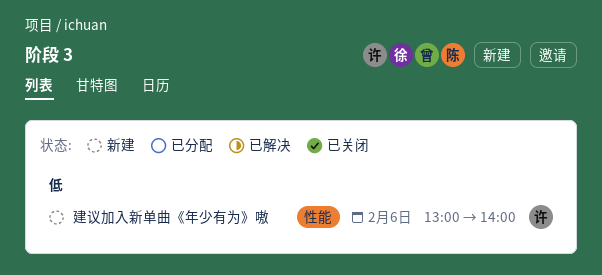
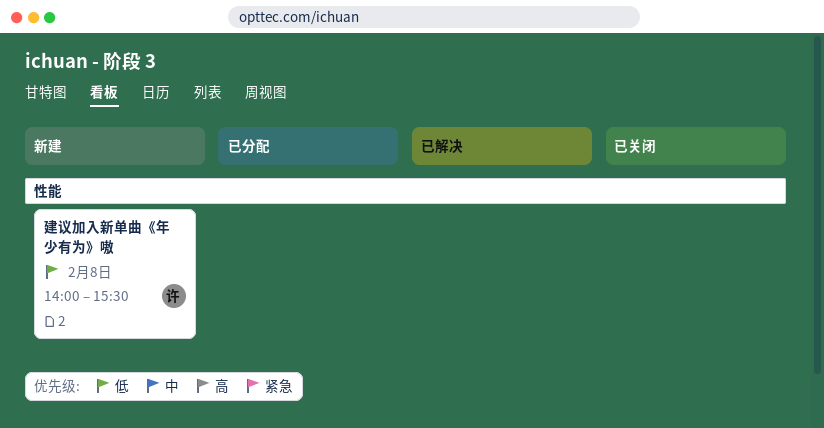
建议加入新单曲《年少有为》嗷, day: Feb 6 -> Feb 8
建议加入新单曲《年少有为》嗷, begins: 13:00 -> 14:00
建议加入新单曲《年少有为》嗷, ends: 14:00 -> 15:30

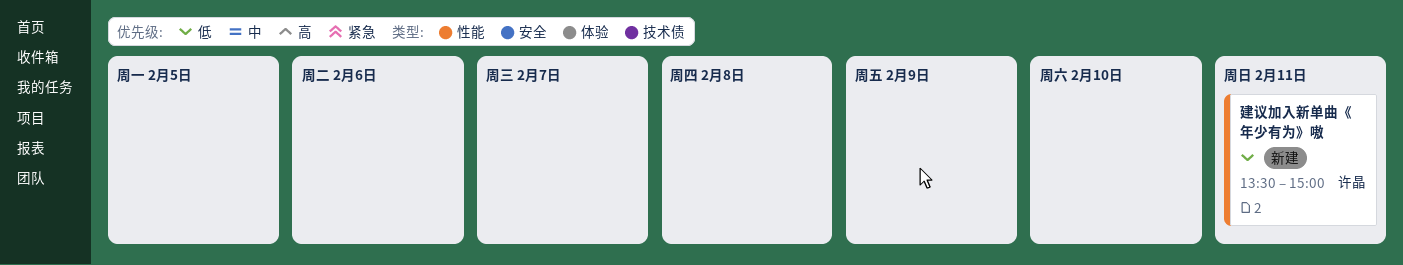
建议加入新单曲《年少有为》嗷, day: Feb 8 -> Feb 11
建议加入新单曲《年少有为》嗷, begins: 14:00 -> 13:30
建议加入新单曲《年少有为》嗷, ends: 15:30 -> 15:00

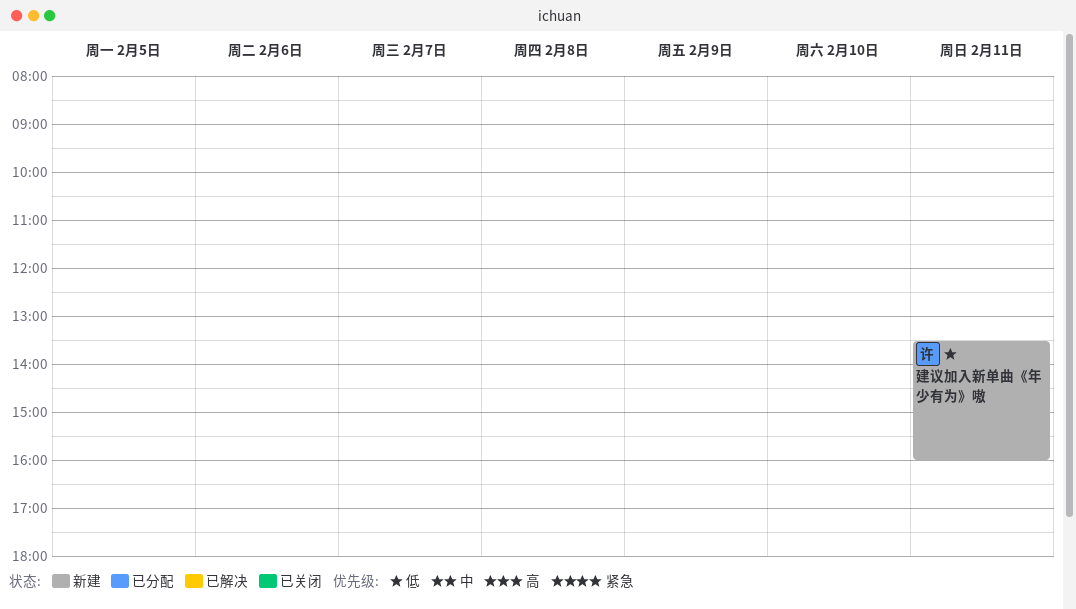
建议加入新单曲《年少有为》嗷, ends: 15:00 -> 16:00

